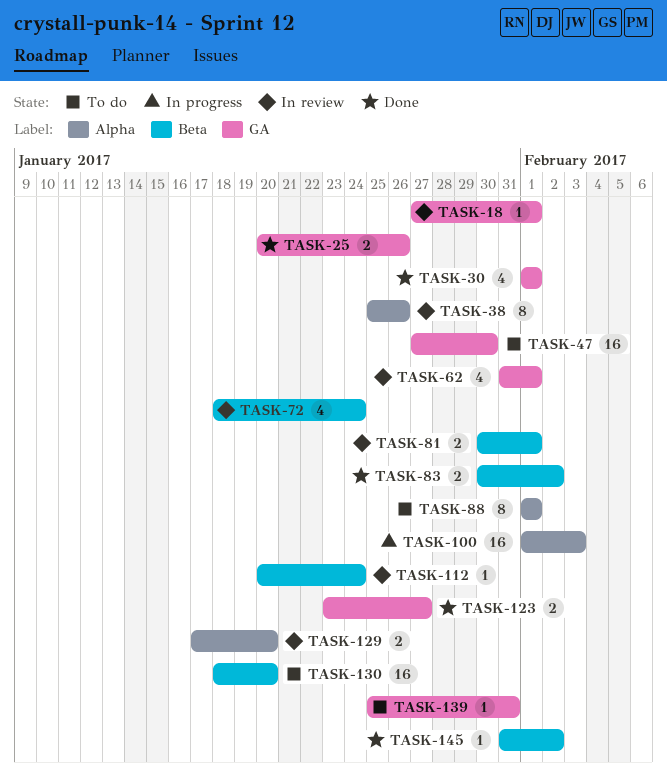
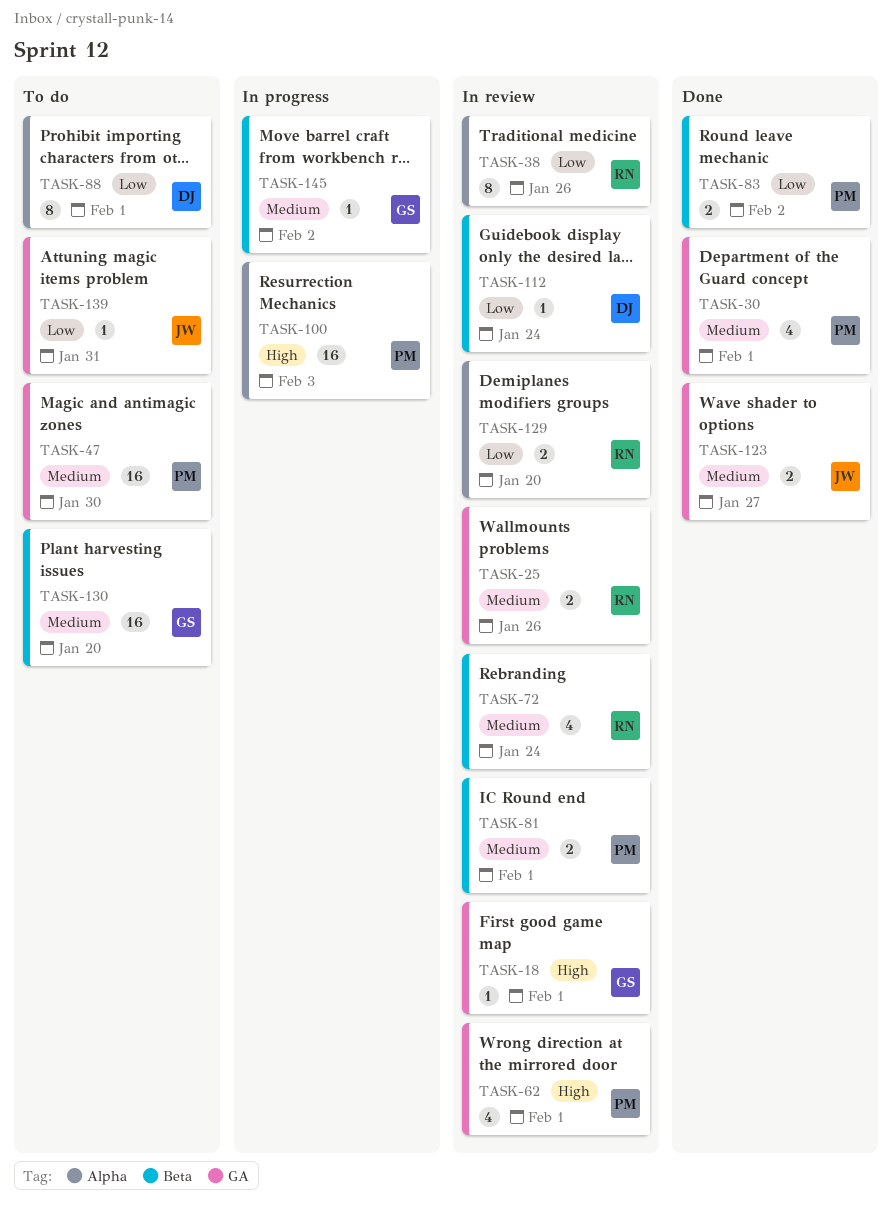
TASK-25, status: Done -> In review
TASK-145, status: Done -> In progress

